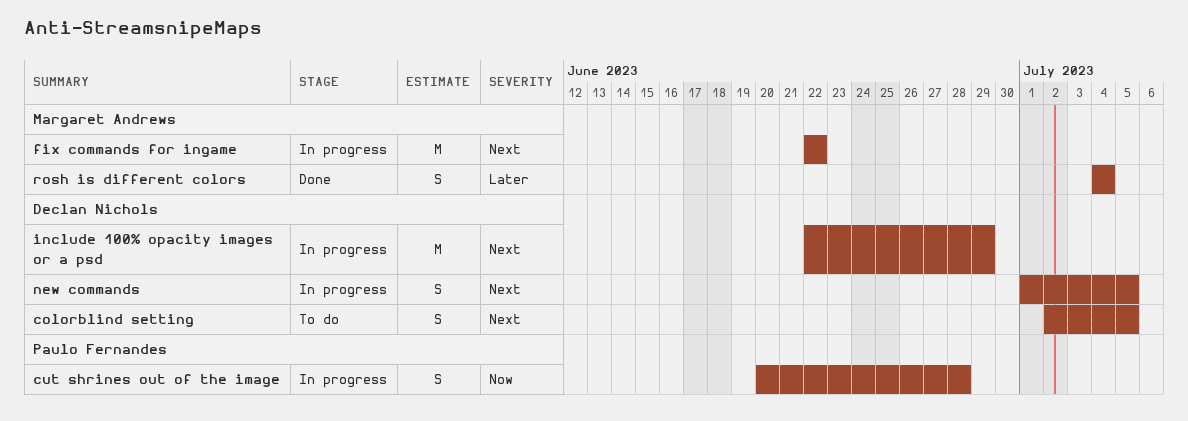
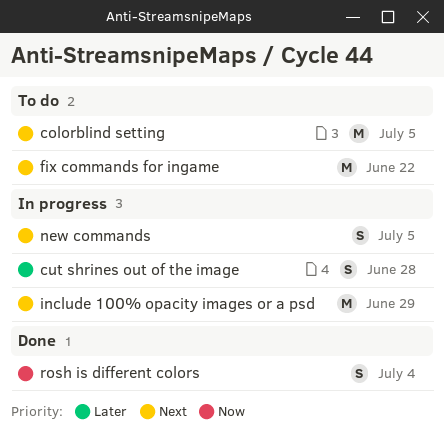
colorblind setting, estimate: S -> M
cut shrines out of the image, priority: Now -> Later
fix commands for ingame, status: In progress -> To do
rosh is different colors, priority: Later -> Now

